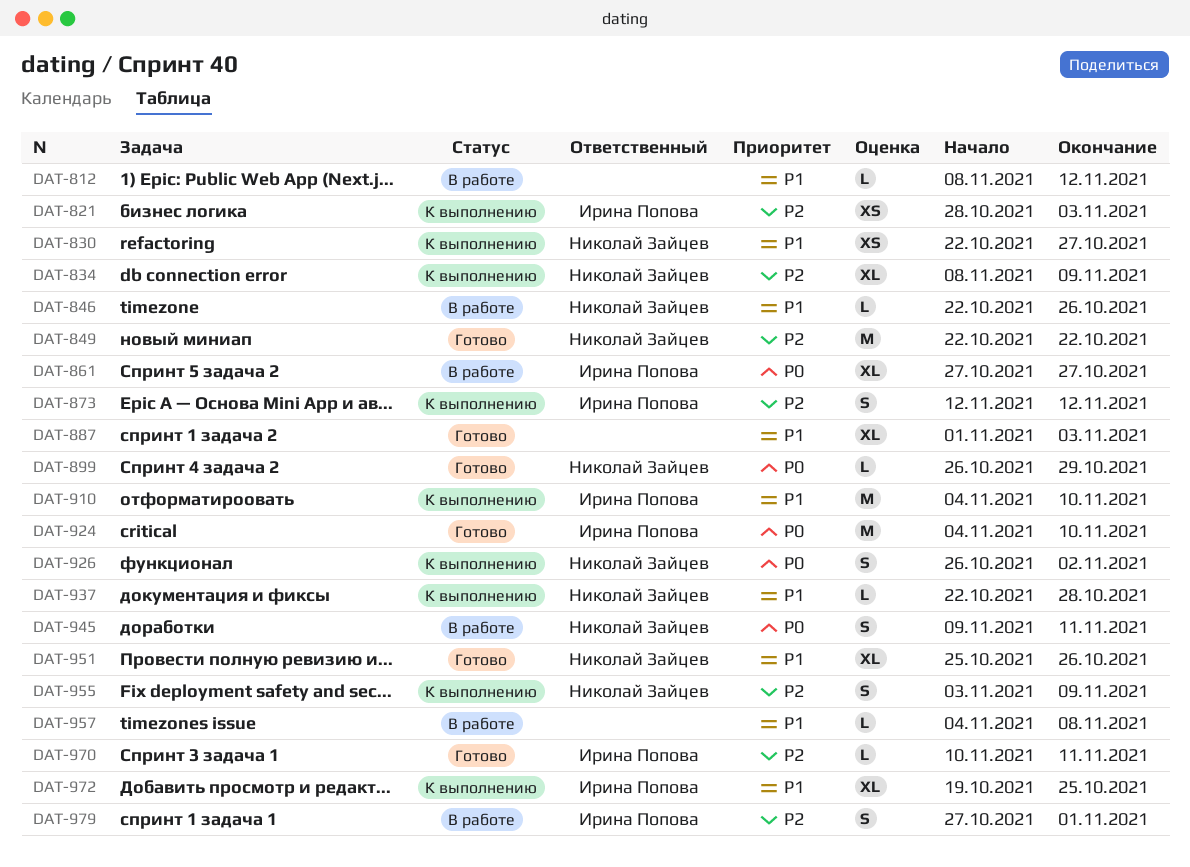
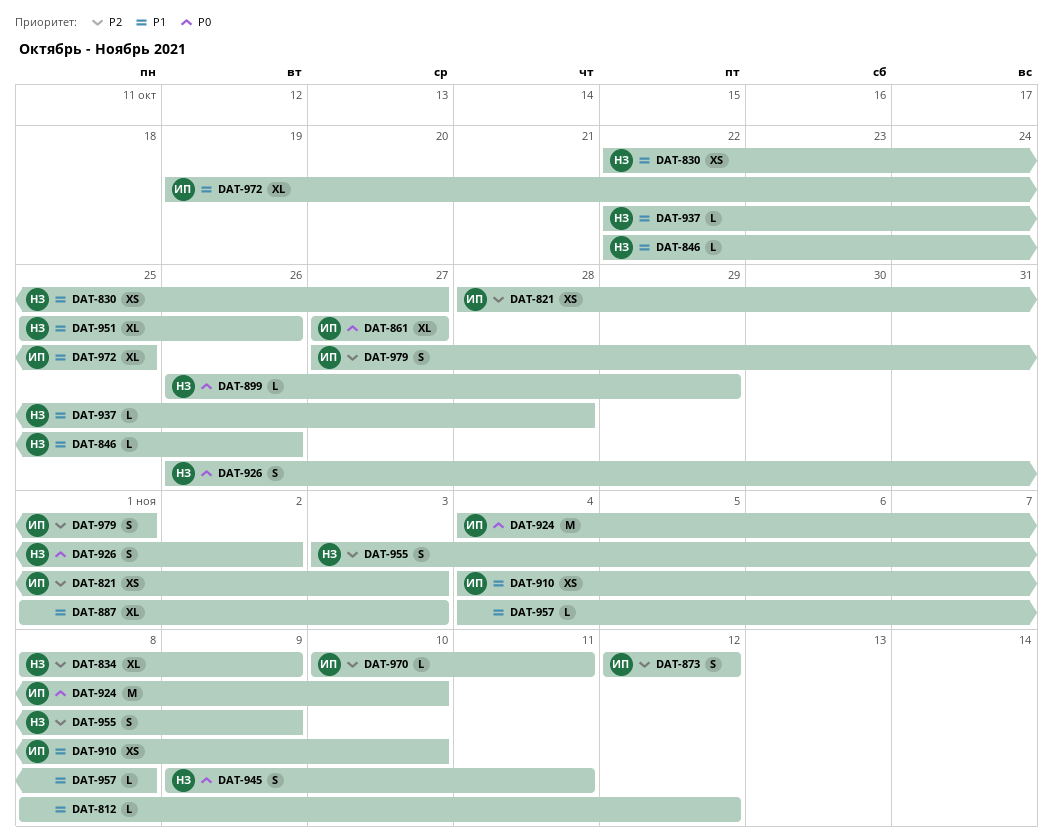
DAT-849: present -> none
DAT-910, estimate: M -> XS

